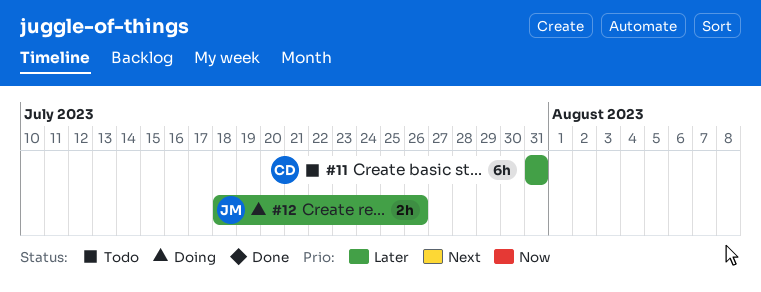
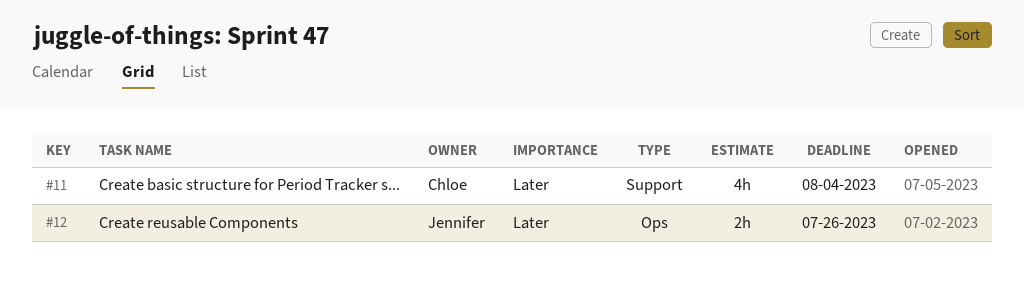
#11, estimate: 6h -> 4h
#11, due: Jul 31 -> Aug 4

